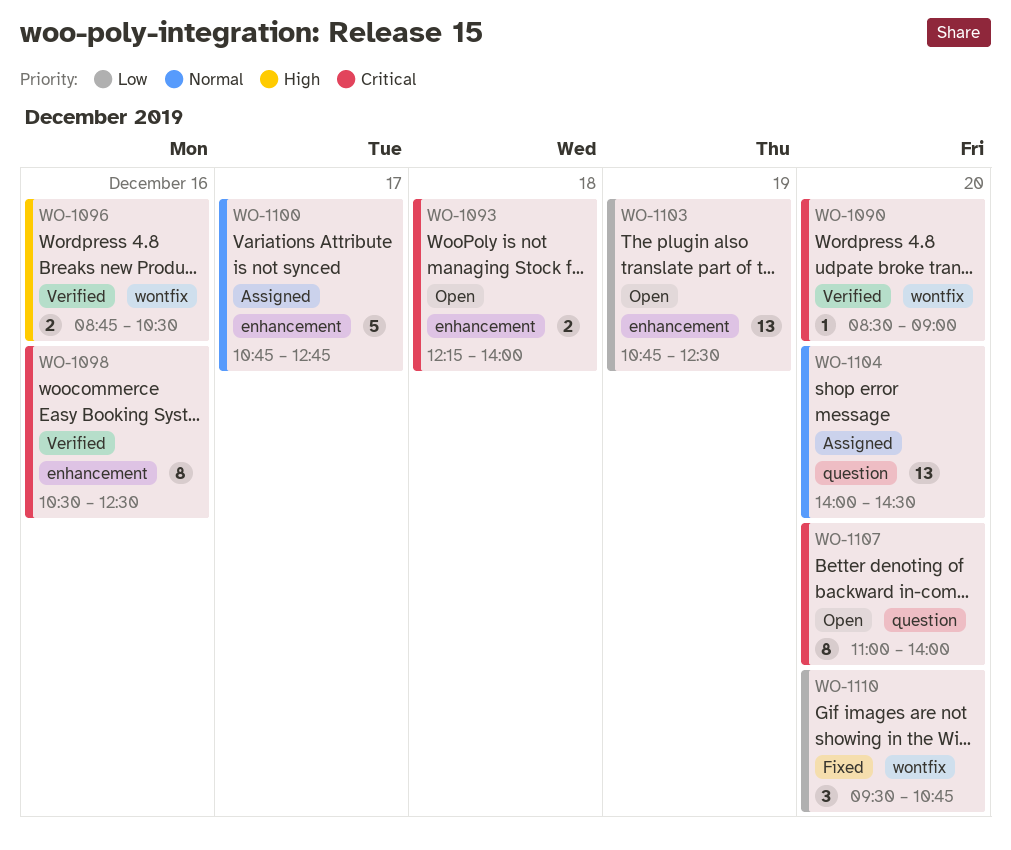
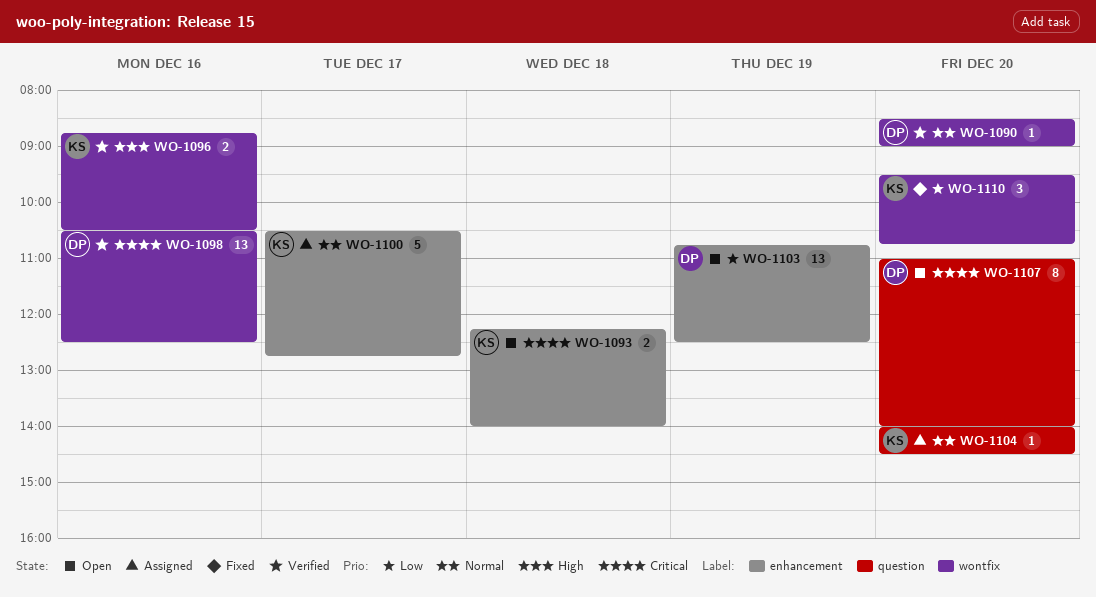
WO-1090, priority: Critical -> Normal
WO-1098, label: enhancement -> wontfix
WO-1098, estimate: 8 -> 13
WO-1100, begins: 10:45 -> 10:30
WO-1104, estimate: 13 -> 1

